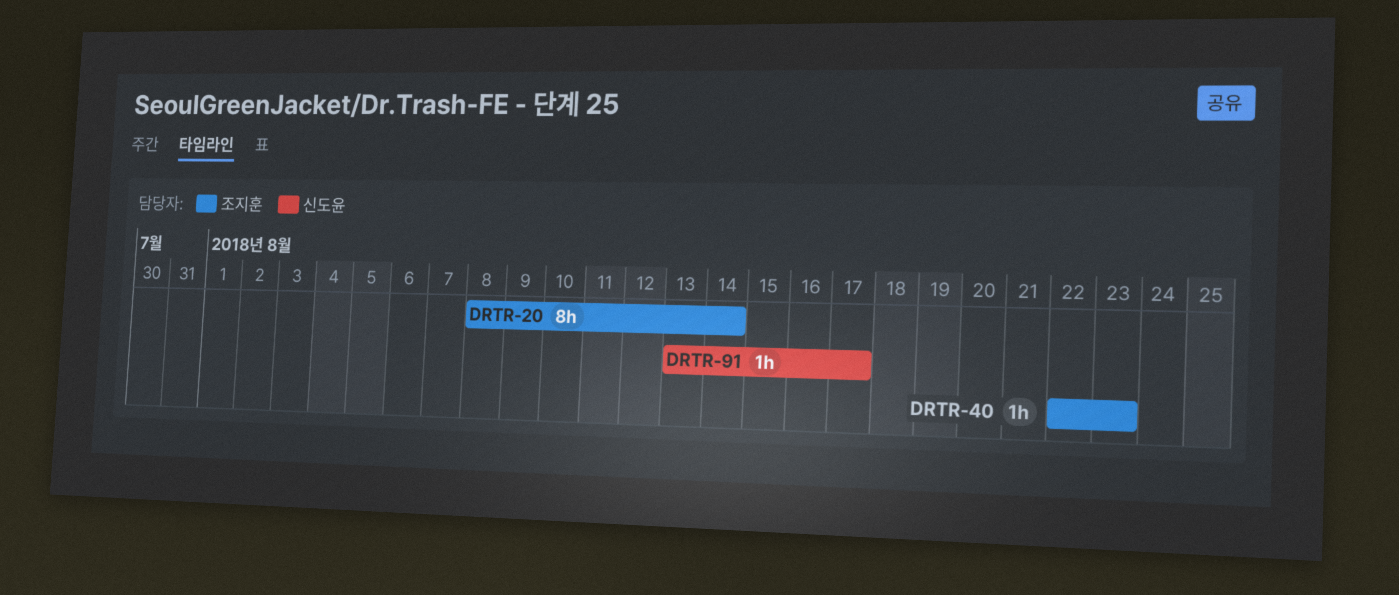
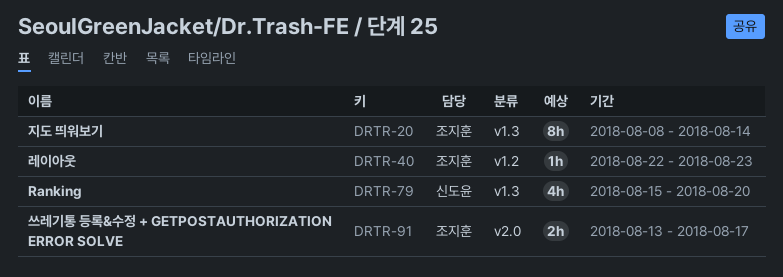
DRTR-79: none -> present
DRTR-91, owner: 신도윤 -> 조지훈
DRTR-91, estimate: 1h -> 2h

